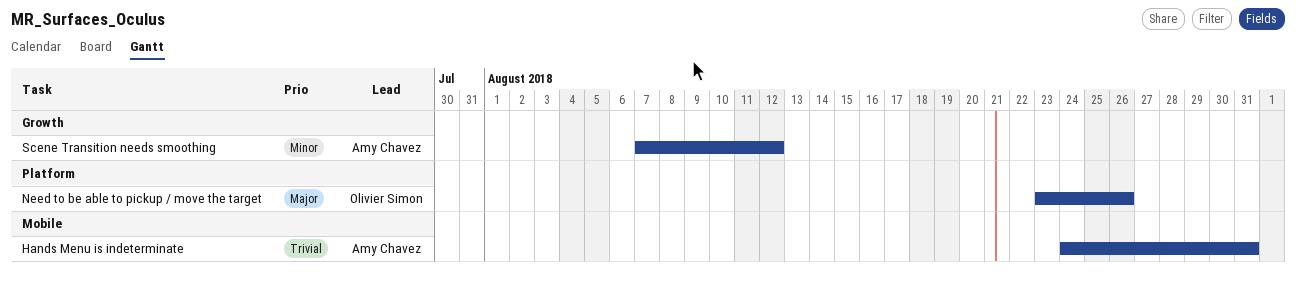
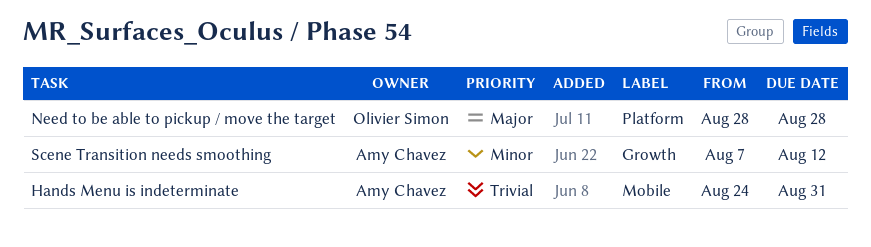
Need to be able to pickup / move the target, start: Aug 23 -> Aug 28
Need to be able to pickup / move the target, due: Aug 26 -> Aug 28

